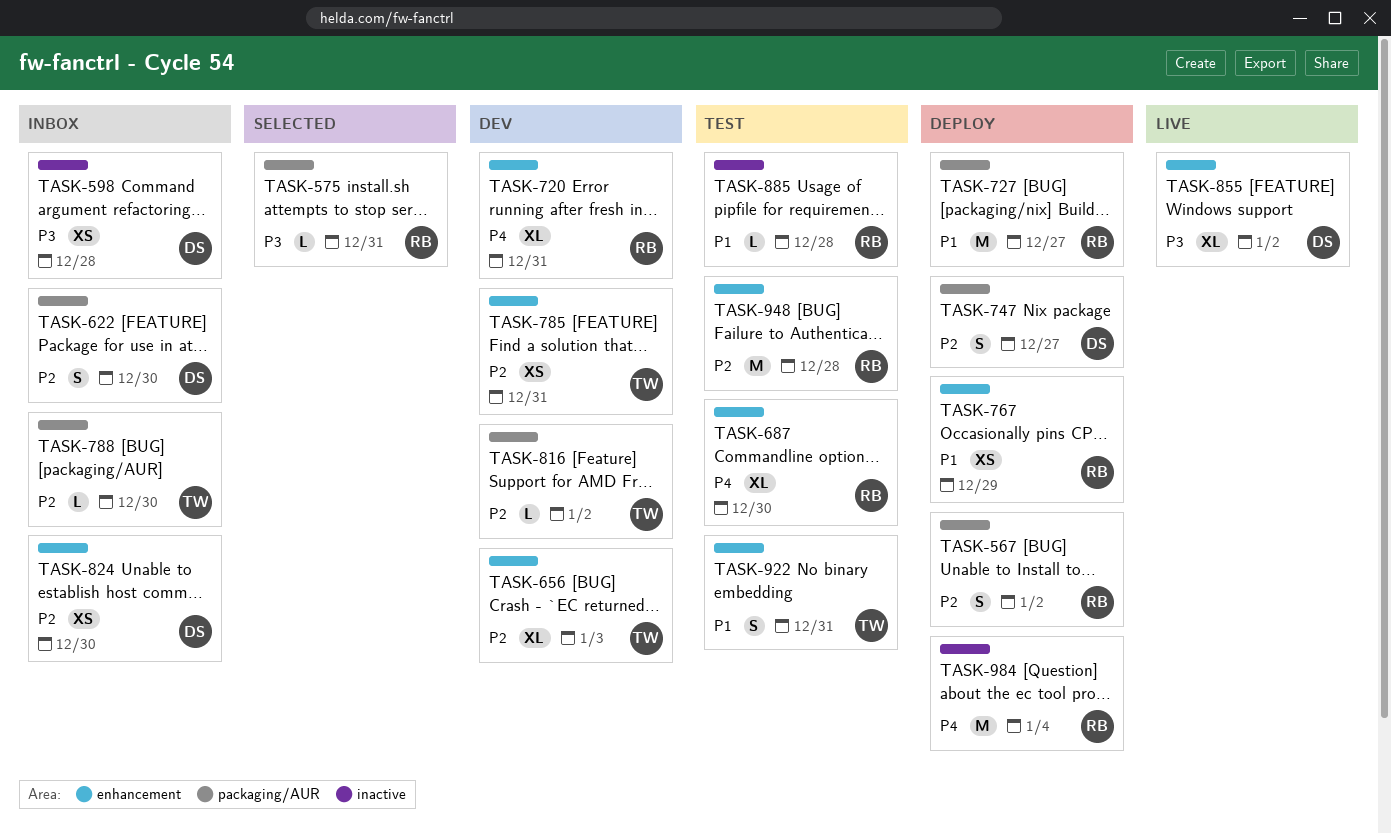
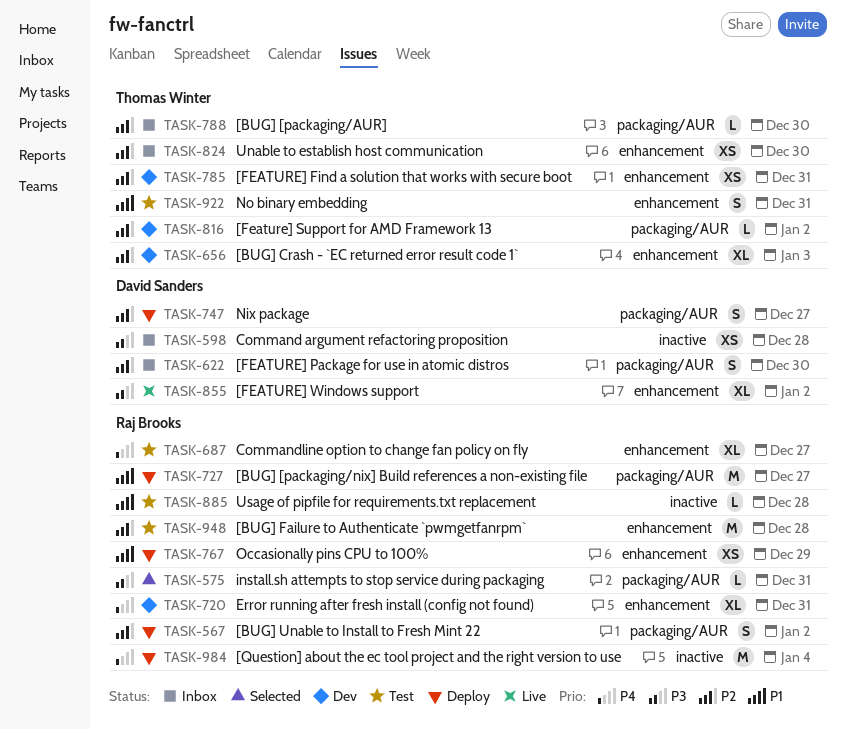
TASK-687, due: Dec 30 -> Dec 27
TASK-824, owner: David Sanders -> Thomas Winter

